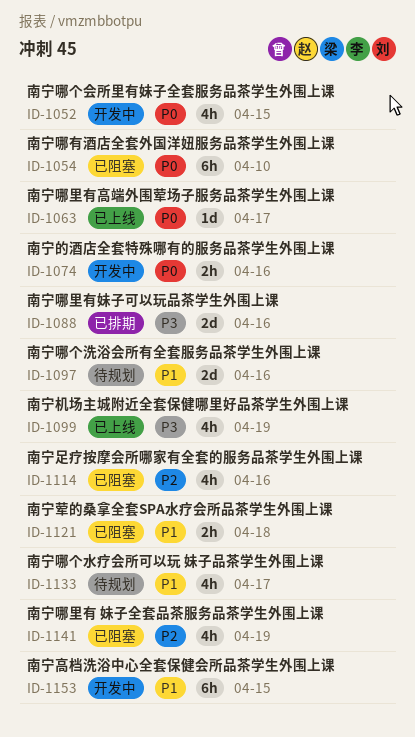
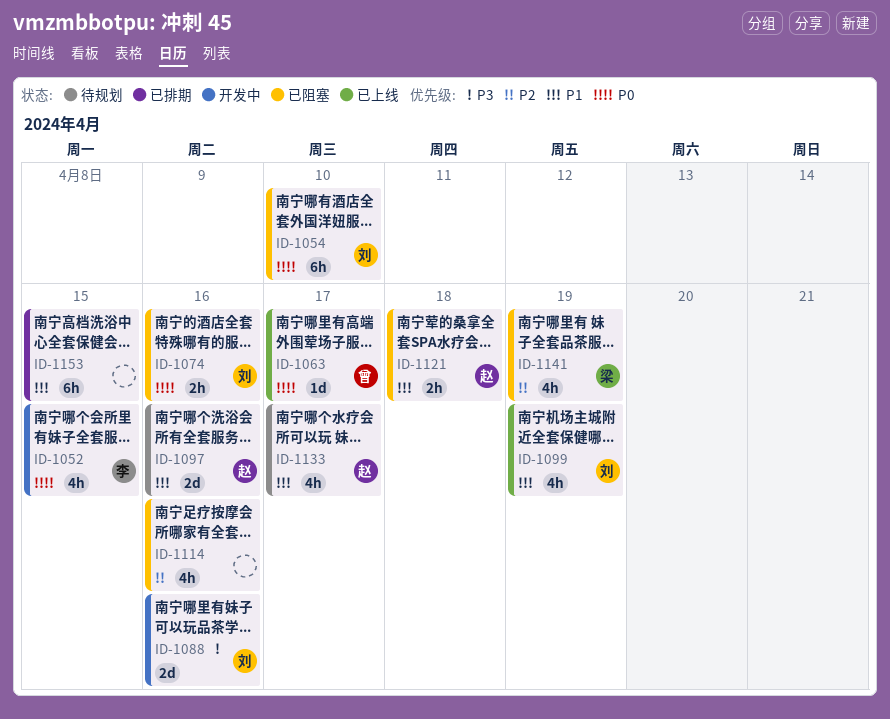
ID-1074, status: 开发中 -> 已阻塞
ID-1088, status: 已排期 -> 开发中
ID-1099, priority: P3 -> P1
ID-1153, status: 开发中 -> 已排期

